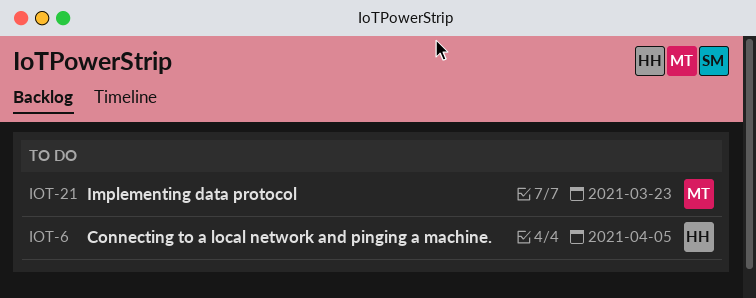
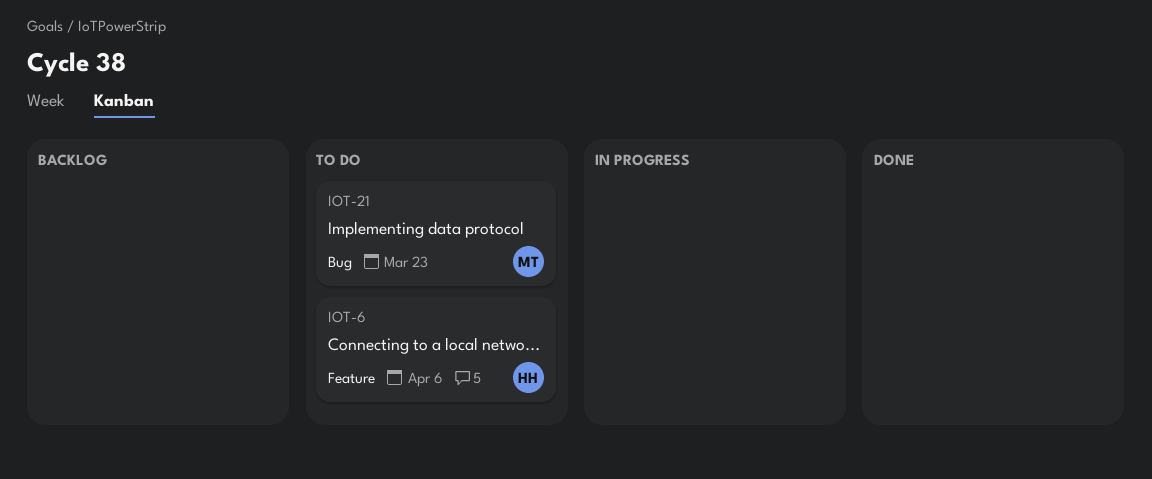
IOT-6, due: Apr 5 -> Apr 6

